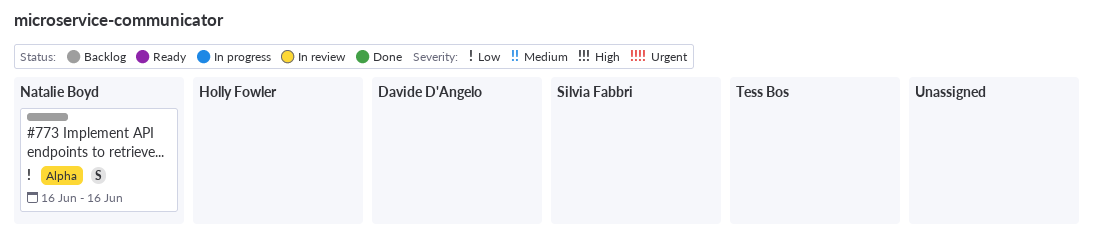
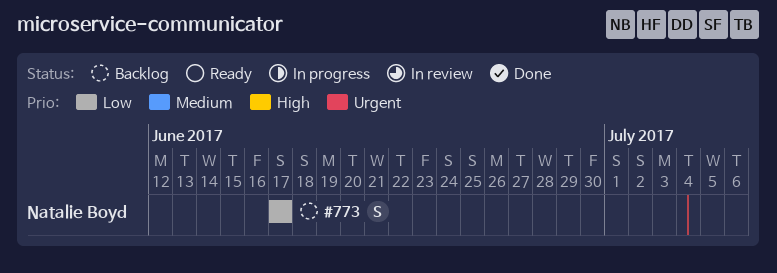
#773, start: Jun 16 -> Jun 17
#773, due: Jun 16 -> Jun 17

